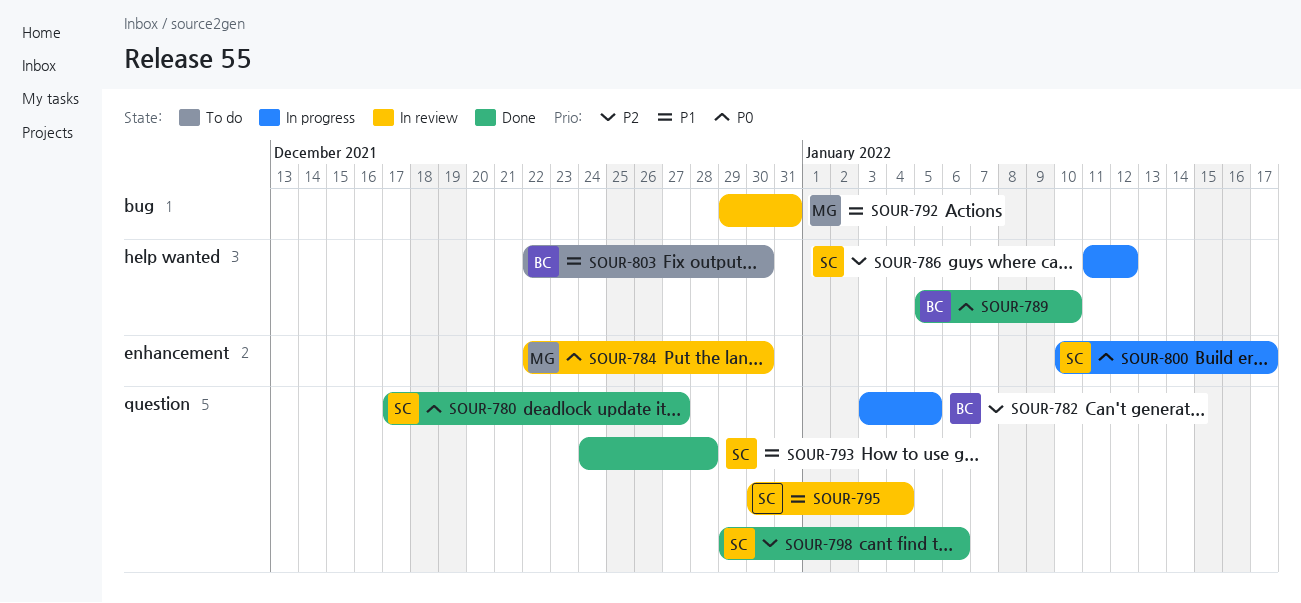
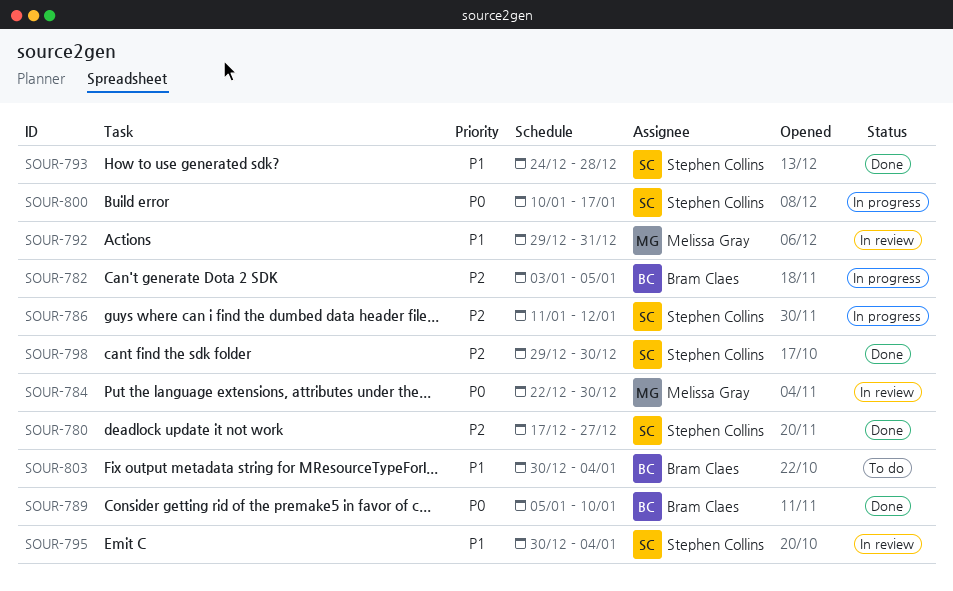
SOUR-780, priority: P0 -> P2
SOUR-798, due: Jan 6 -> Dec 30
SOUR-803, start: Dec 22 -> Dec 30
SOUR-803, due: Dec 30 -> Jan 4

